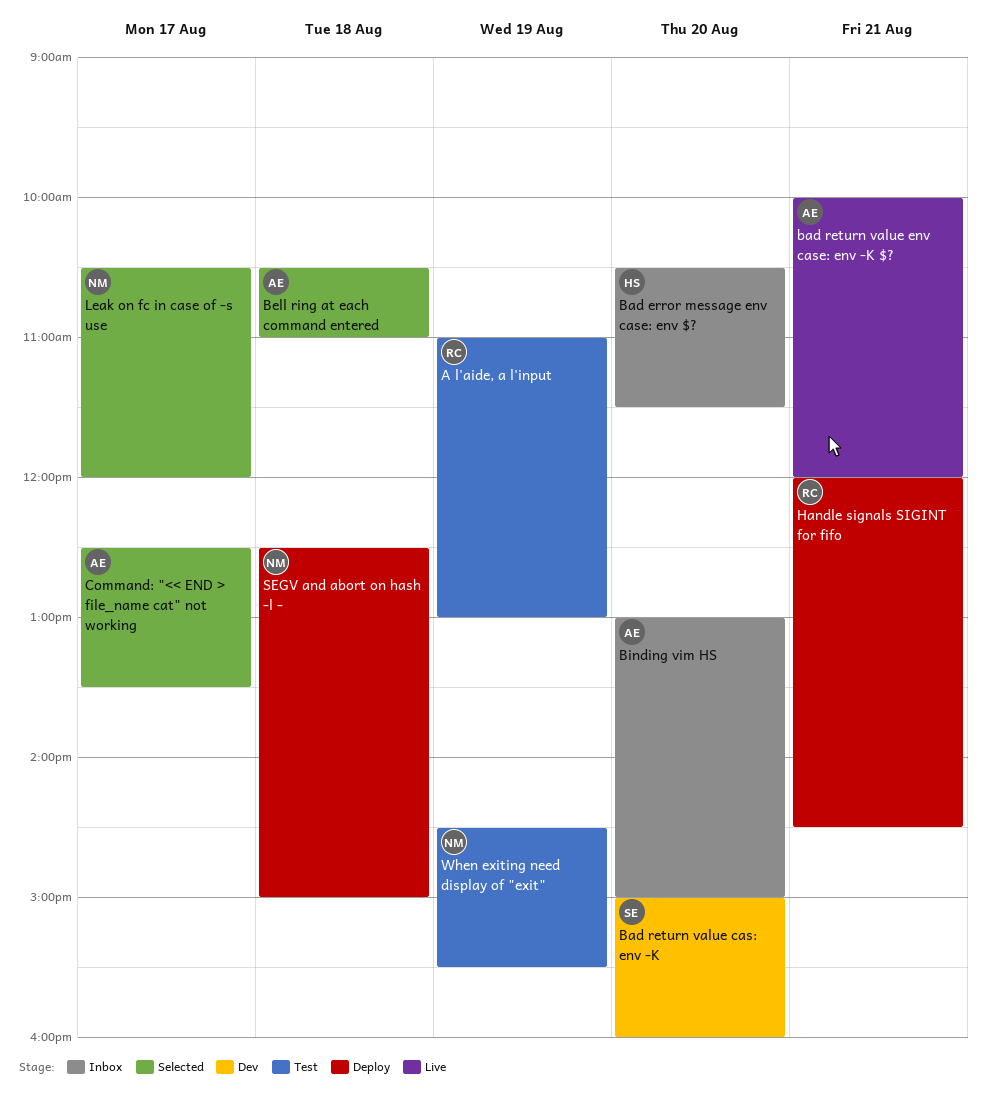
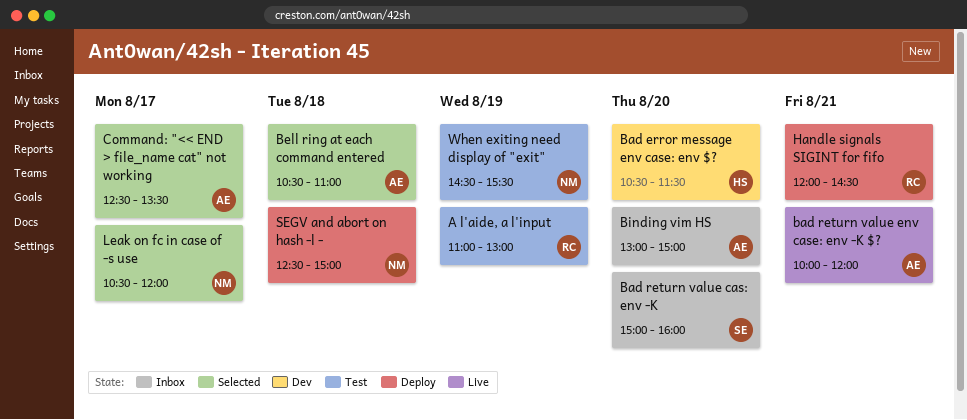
Bad error message env case: env $?, status: Inbox -> Dev
Bad return value cas: env -K, status: Dev -> Inbox

